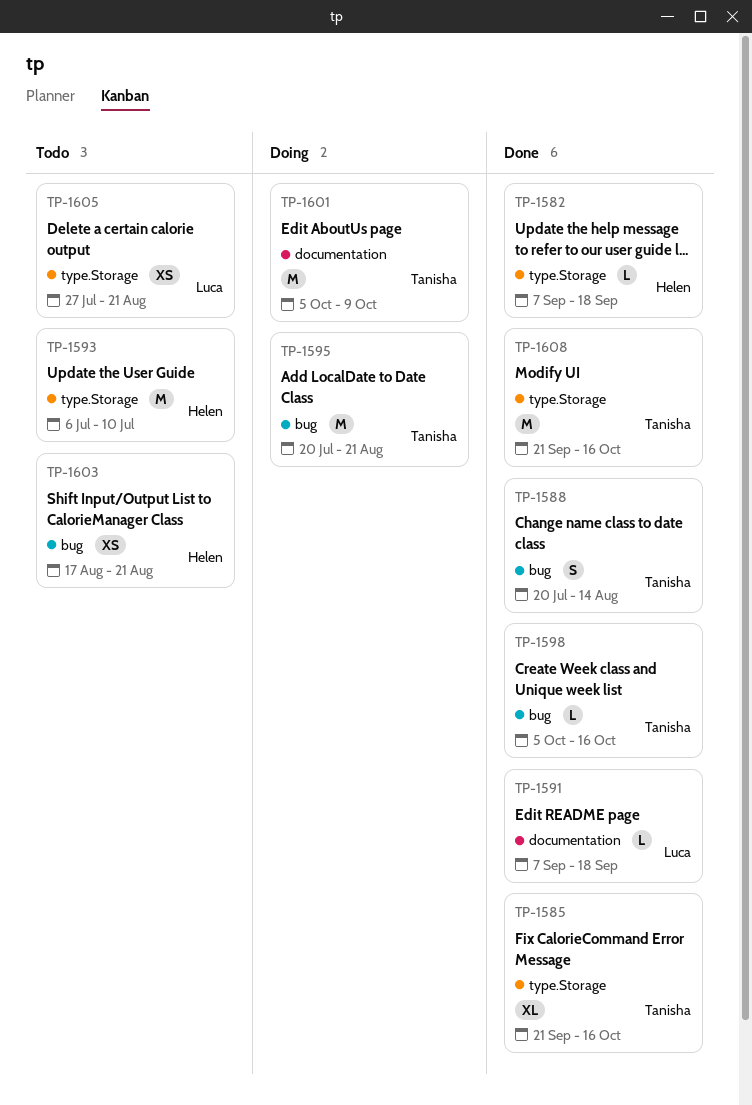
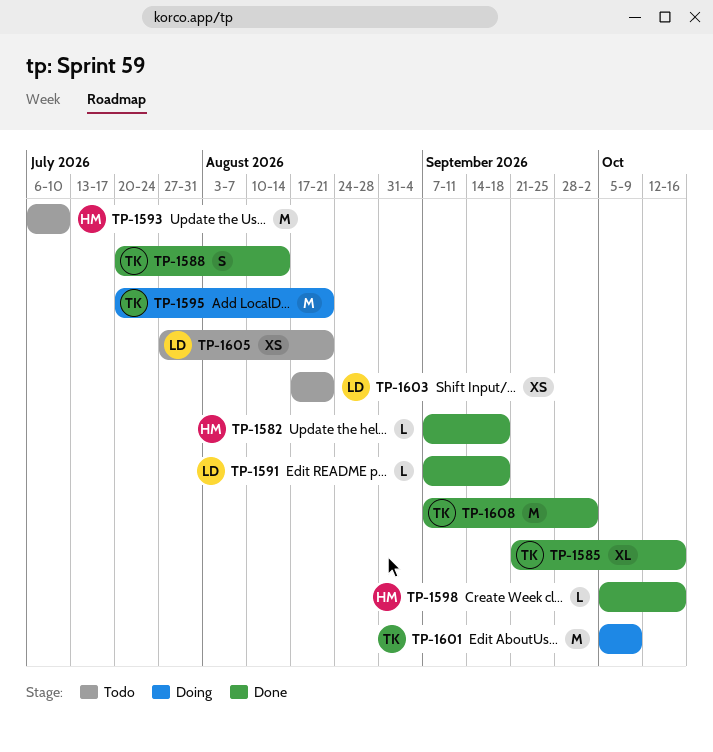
TP-1598, owner: Tanisha -> Helen
TP-1603, owner: Helen -> Luca
TP-1608, start: Sep 21 -> Sep 7
TP-1608, due: Oct 16 -> Oct 2

